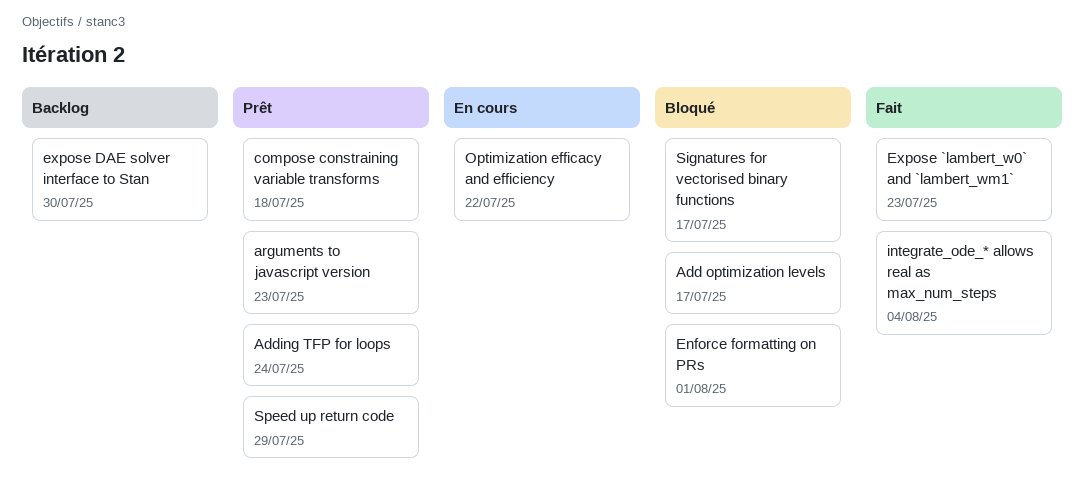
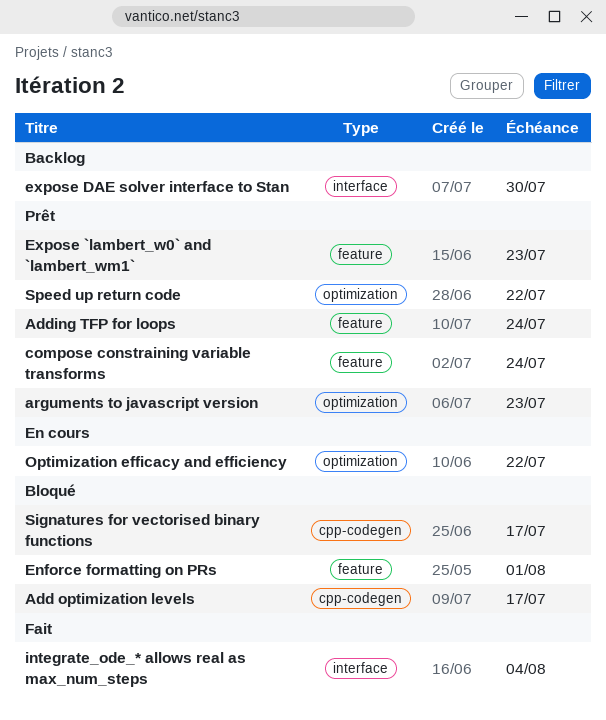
compose constraining variable transforms, due: Jul 18 -> Jul 24
Expose `lambert_w0` and `lambert_wm1`, status: Fait -> Prêt
Speed up return code, due: Jul 29 -> Jul 22

